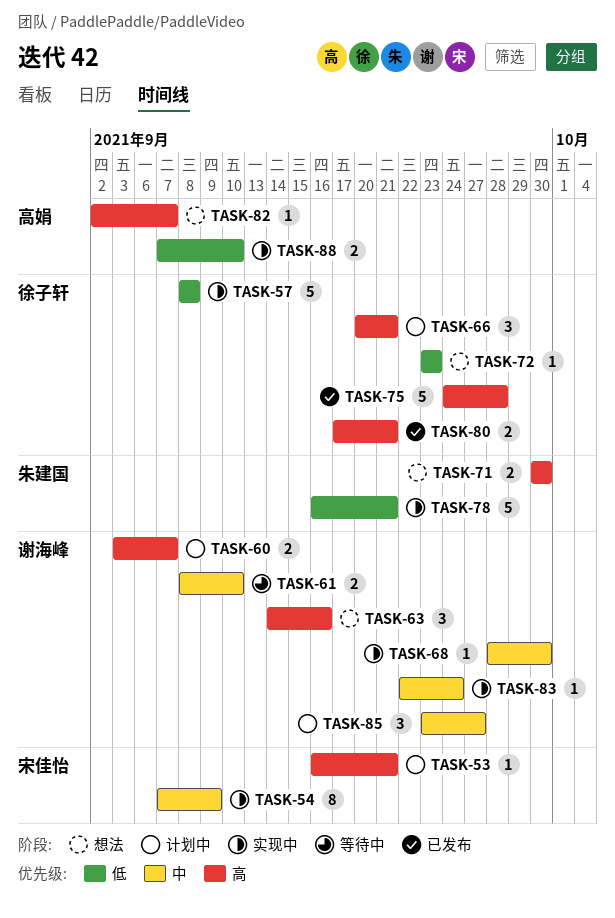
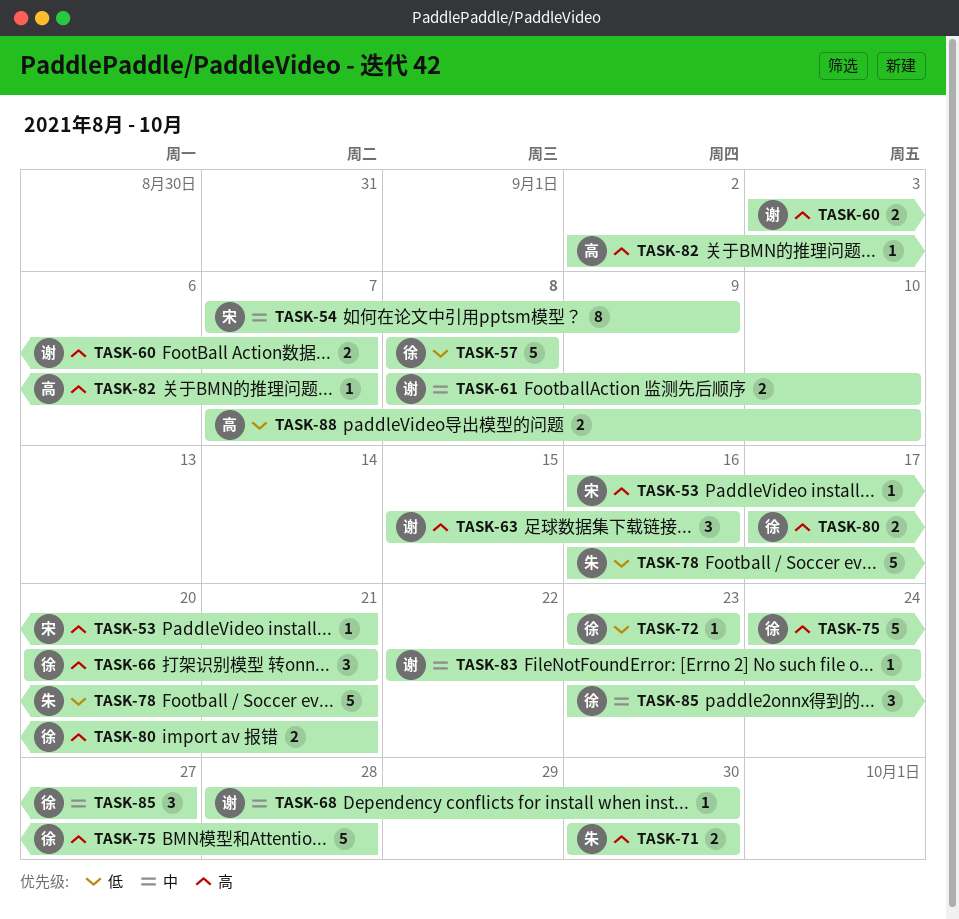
TASK-63, start: Sep 14 -> Sep 15
TASK-85, owner: 谢海峰 -> 徐子轩

